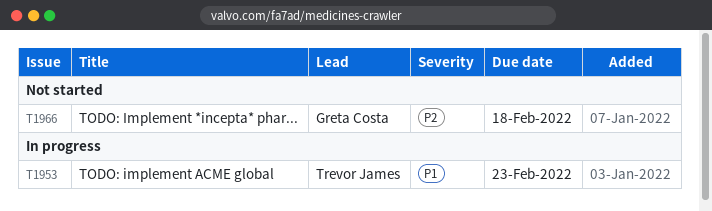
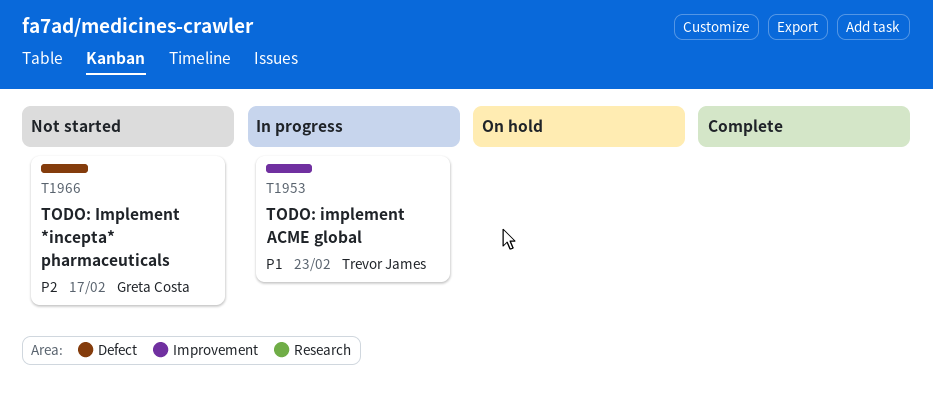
T1966, due: Feb 18 -> Feb 17

